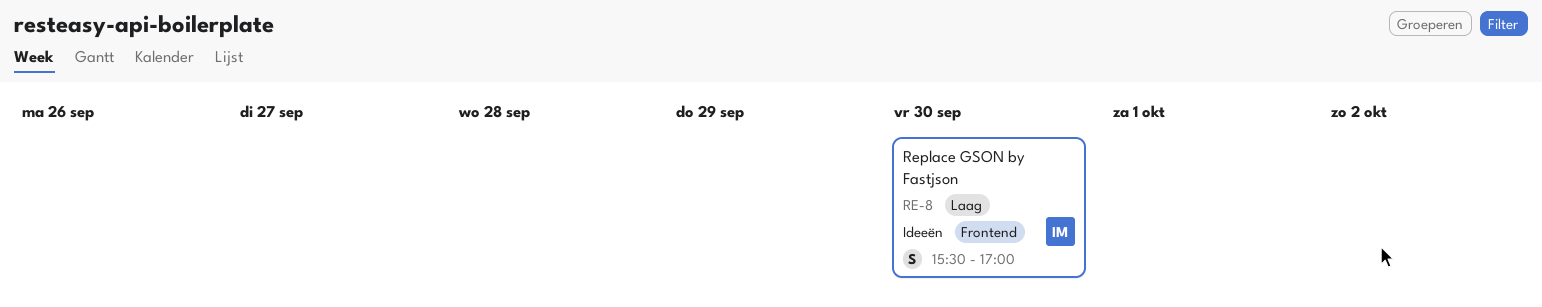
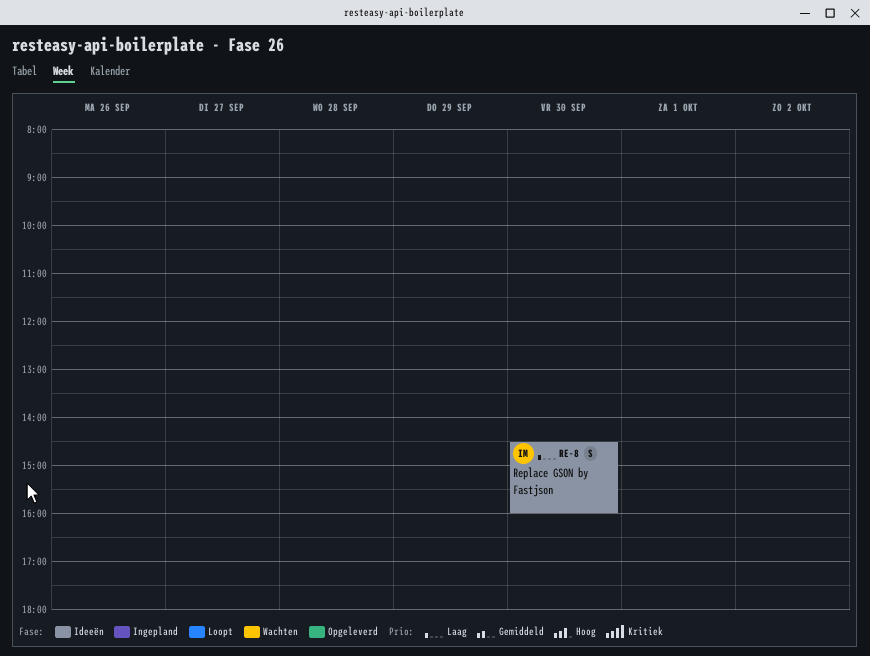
RE-8, begins: 15:30 -> 14:30
RE-8, ends: 17:00 -> 16:00

